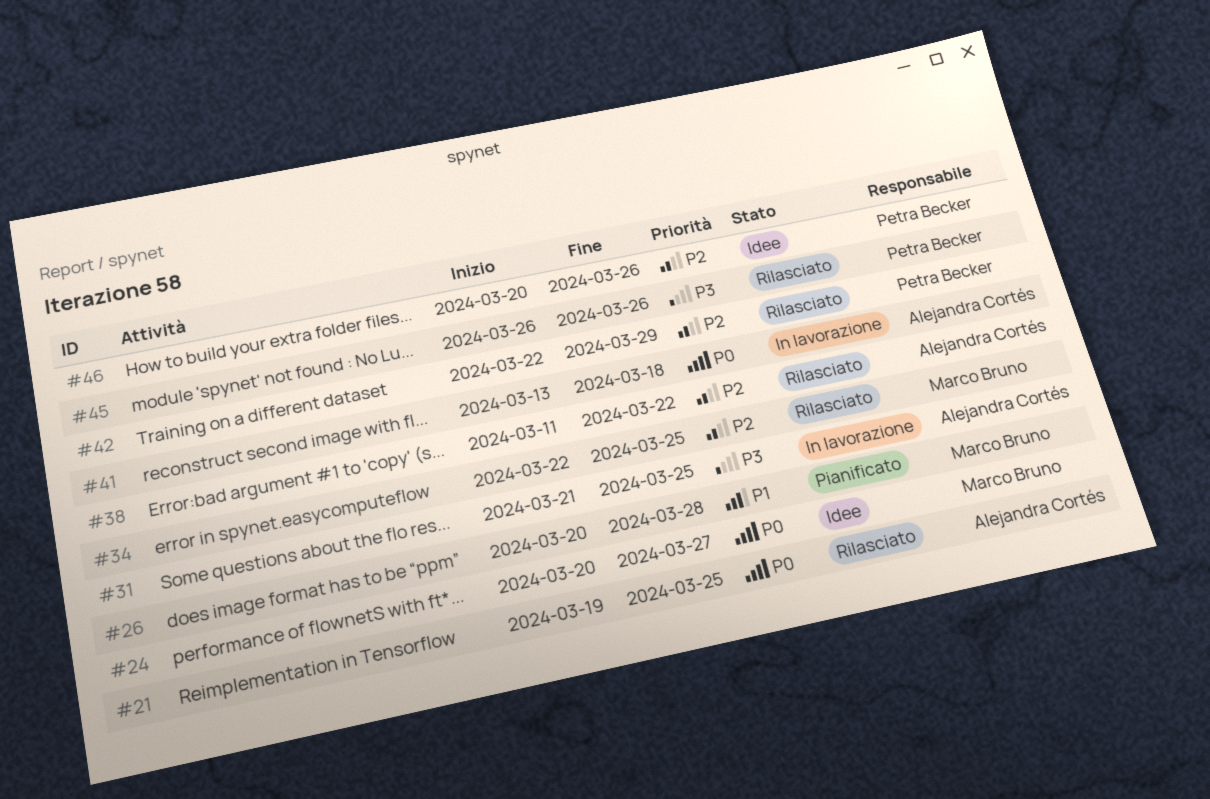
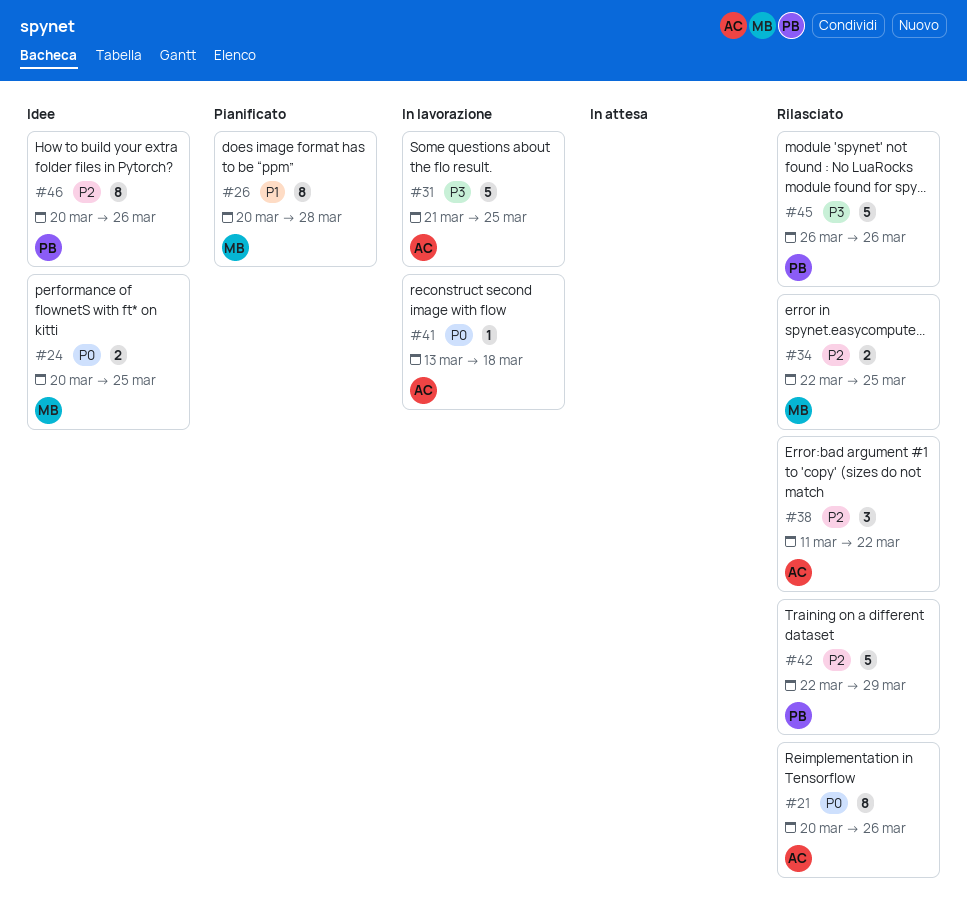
#21, start: Mar 19 -> Mar 20
#21, due: Mar 25 -> Mar 26
#24, due: Mar 27 -> Mar 25

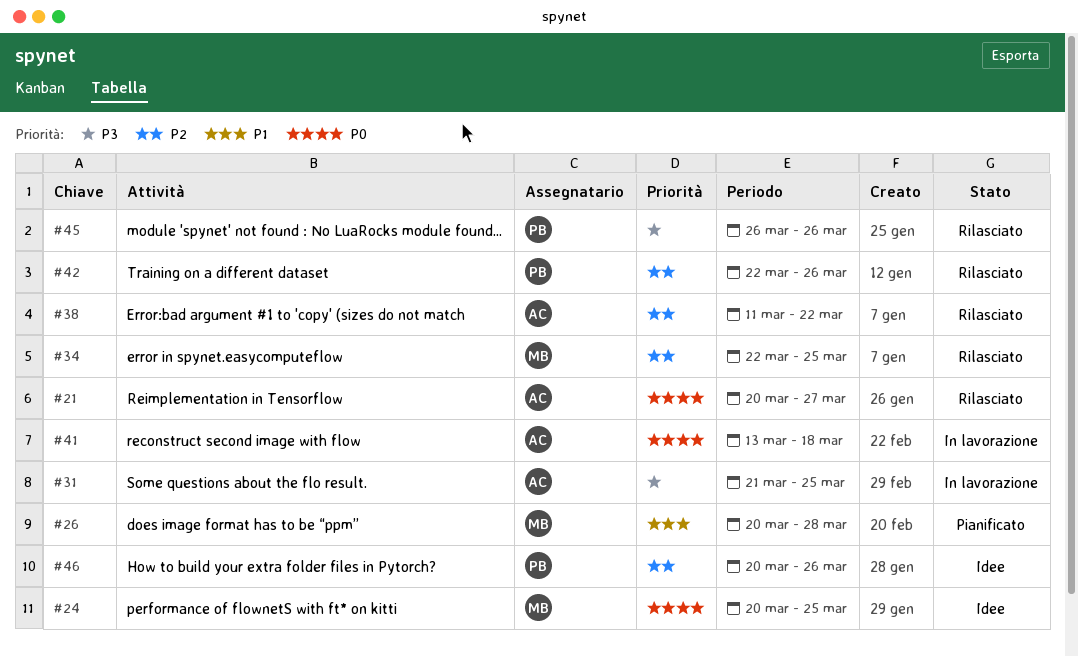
#21, due: Mar 26 -> Mar 27
#42, due: Mar 29 -> Mar 26

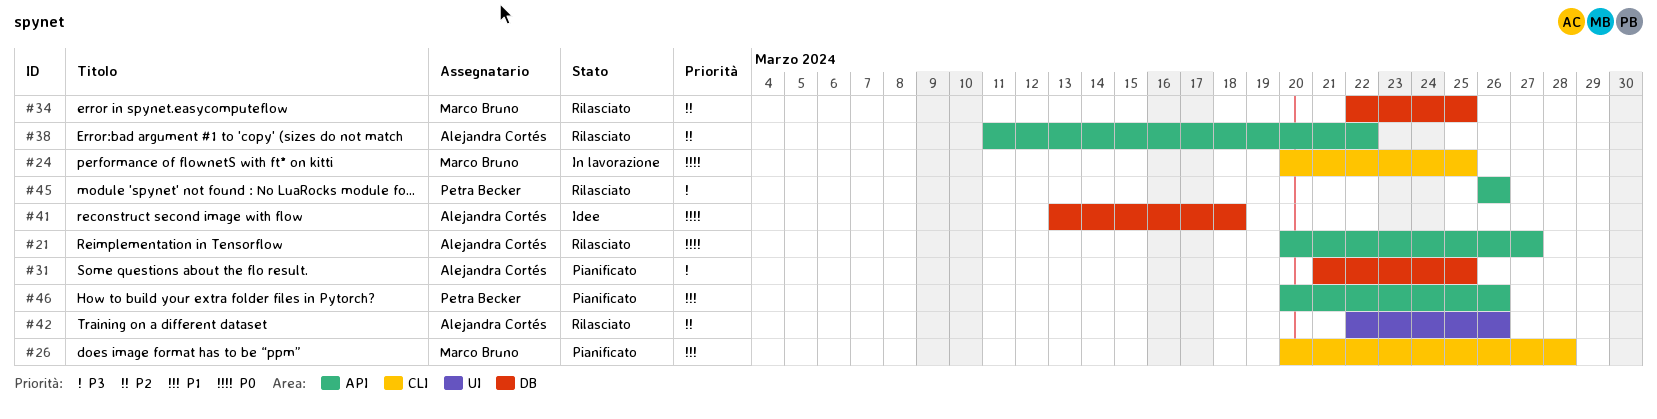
#24, status: Idee -> In lavorazione
#31, status: In lavorazione -> Pianificato
#41, status: In lavorazione -> Idee
#42, owner: Petra Becker -> Alejandra Cortés
#46, status: Idee -> Pianificato
#46, priority: P2 -> P1

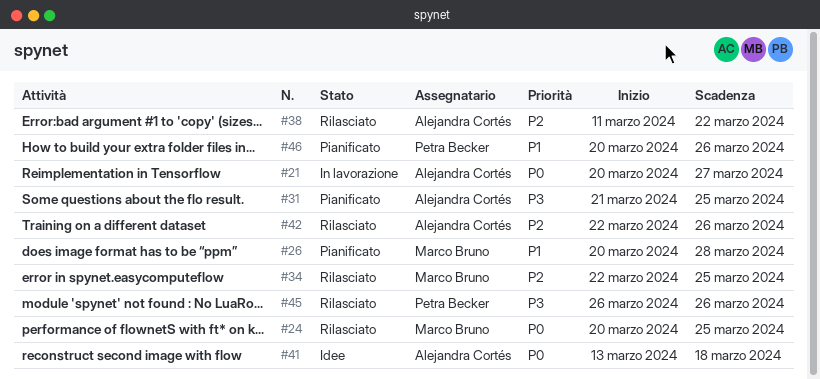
#21, status: Rilasciato -> In lavorazione
#24, status: In lavorazione -> Rilasciato

